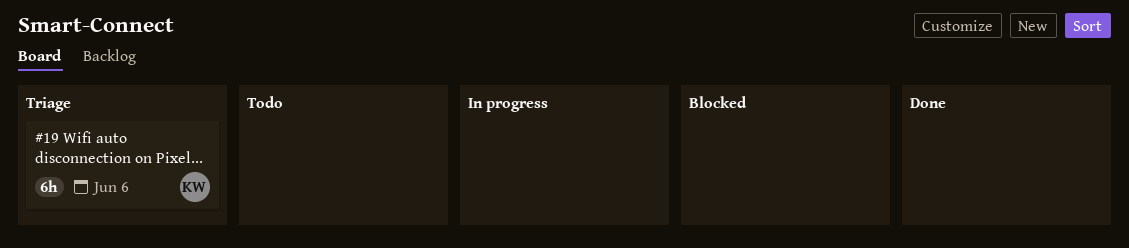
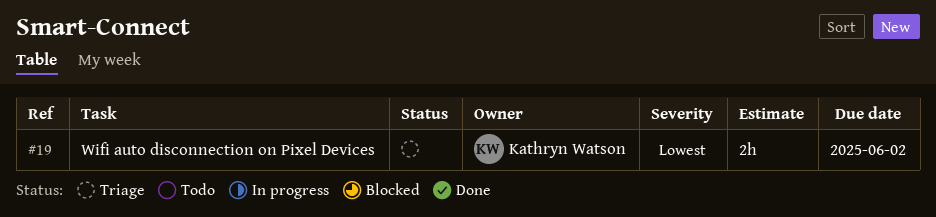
#19, estimate: 6h -> 2h
#19, due: Jun 6 -> Jun 2

